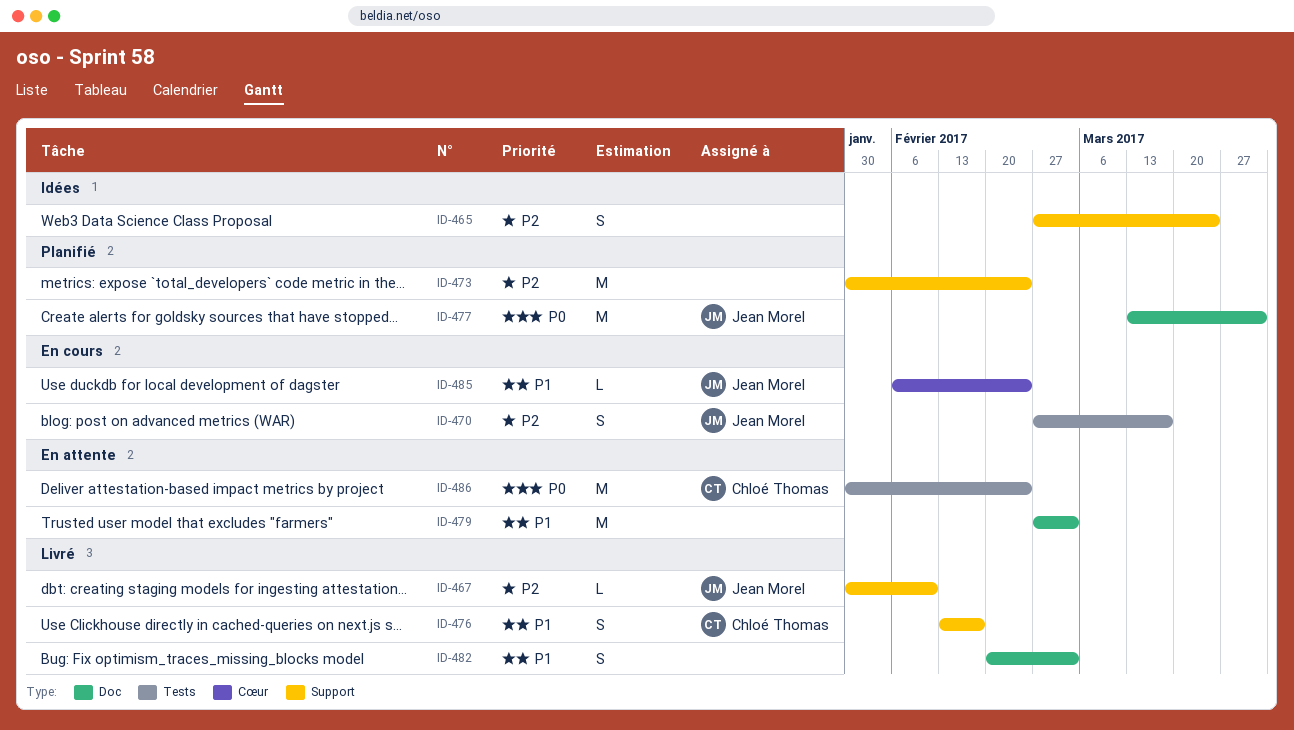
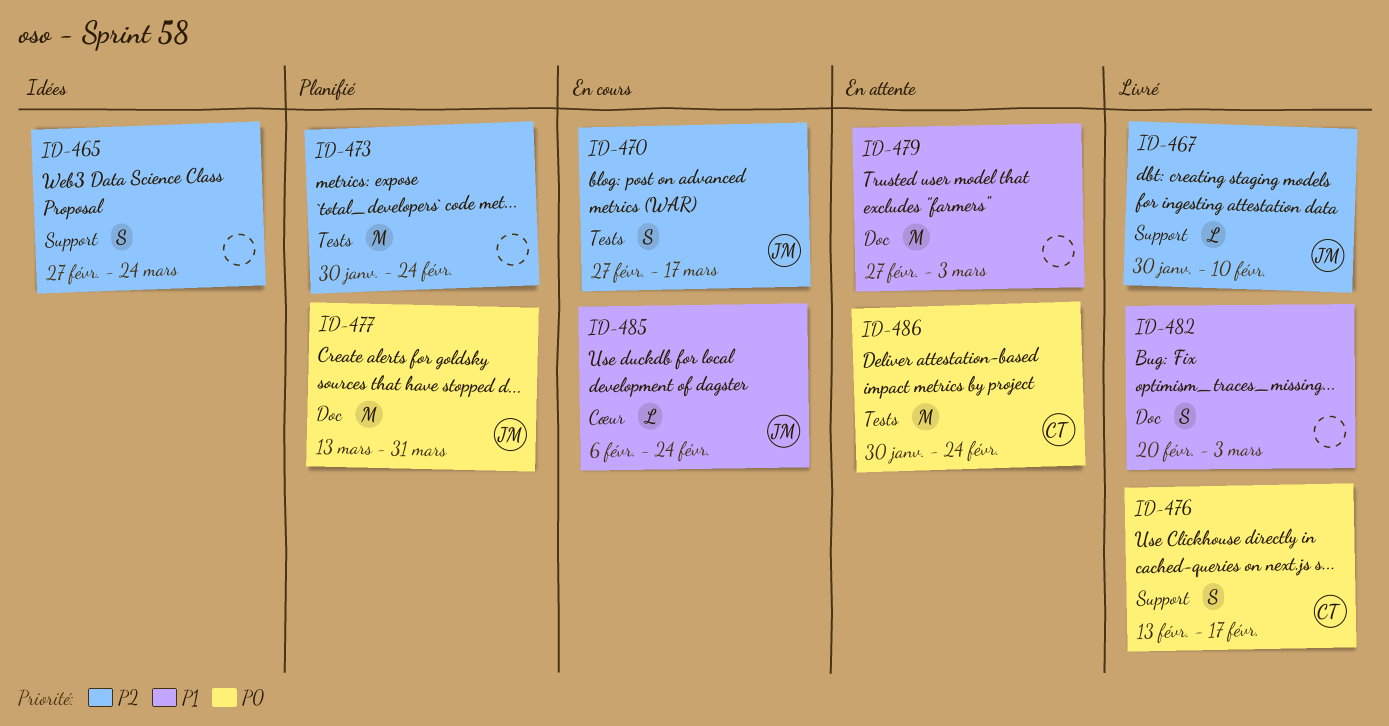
ID-473, label: Support -> Tests
ID-476, priority: P1 -> P0

